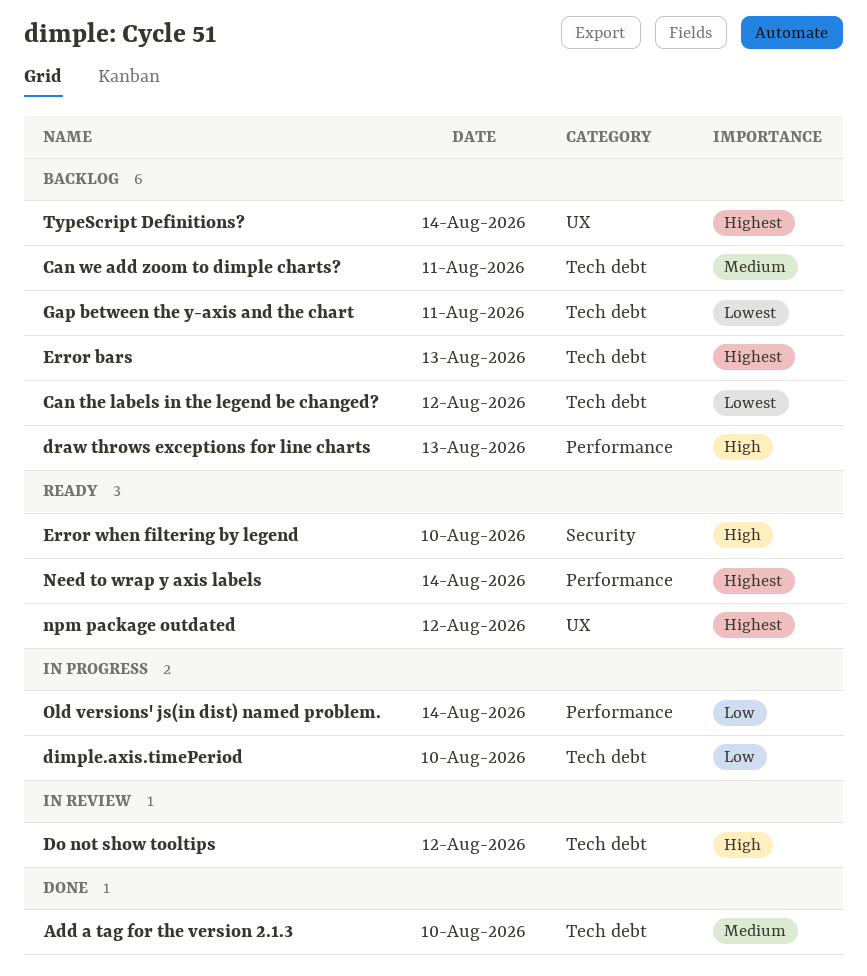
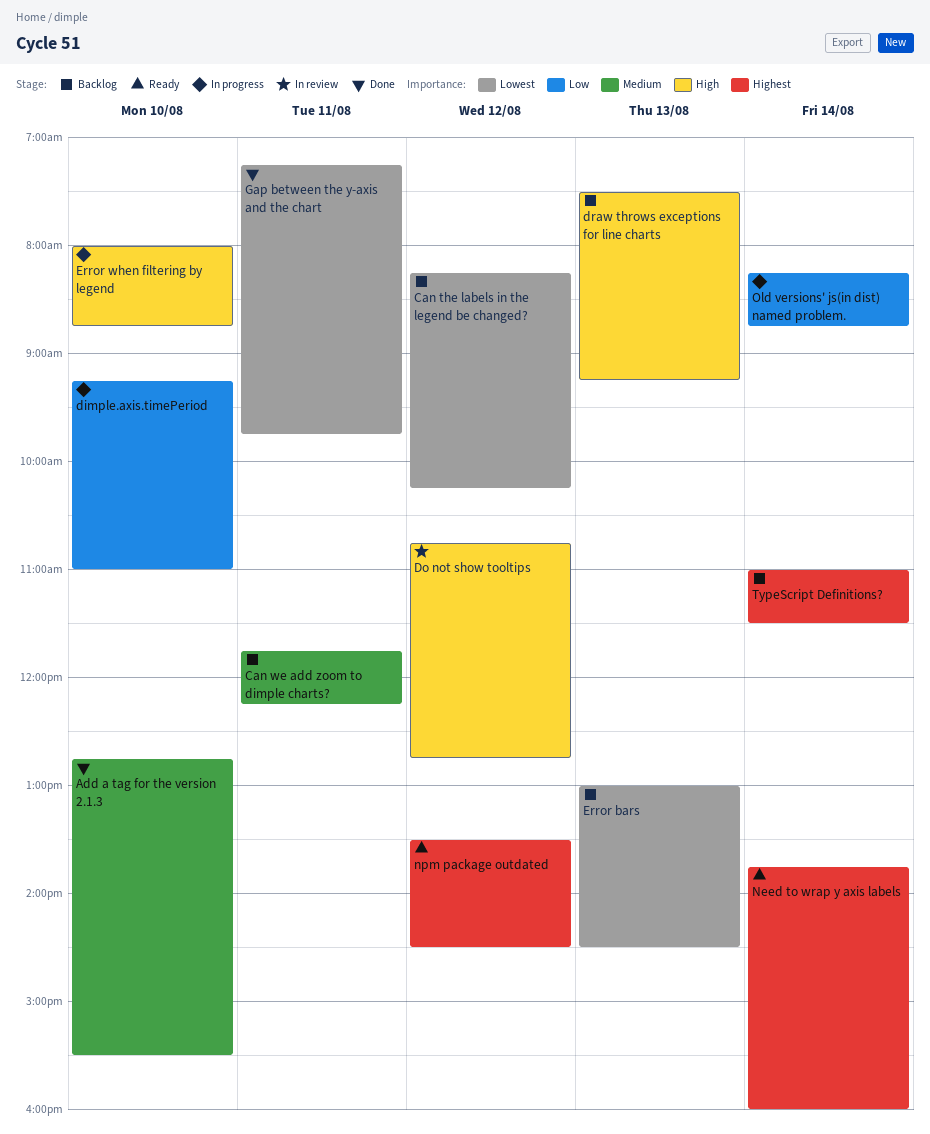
Error bars, priority: Highest -> Lowest
Error when filtering by legend, status: Ready -> In progress
Gap between the y-axis and the chart, status: Backlog -> Done

